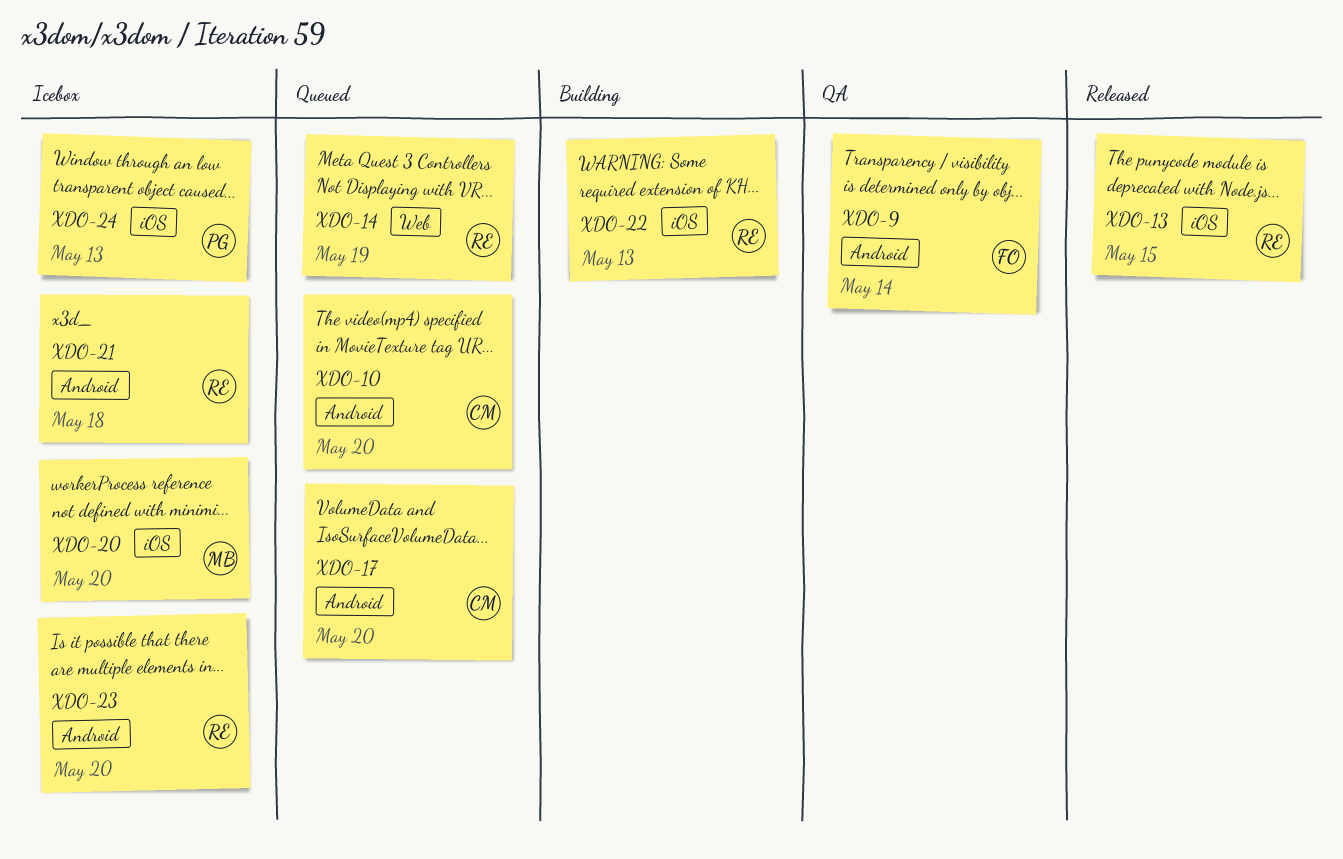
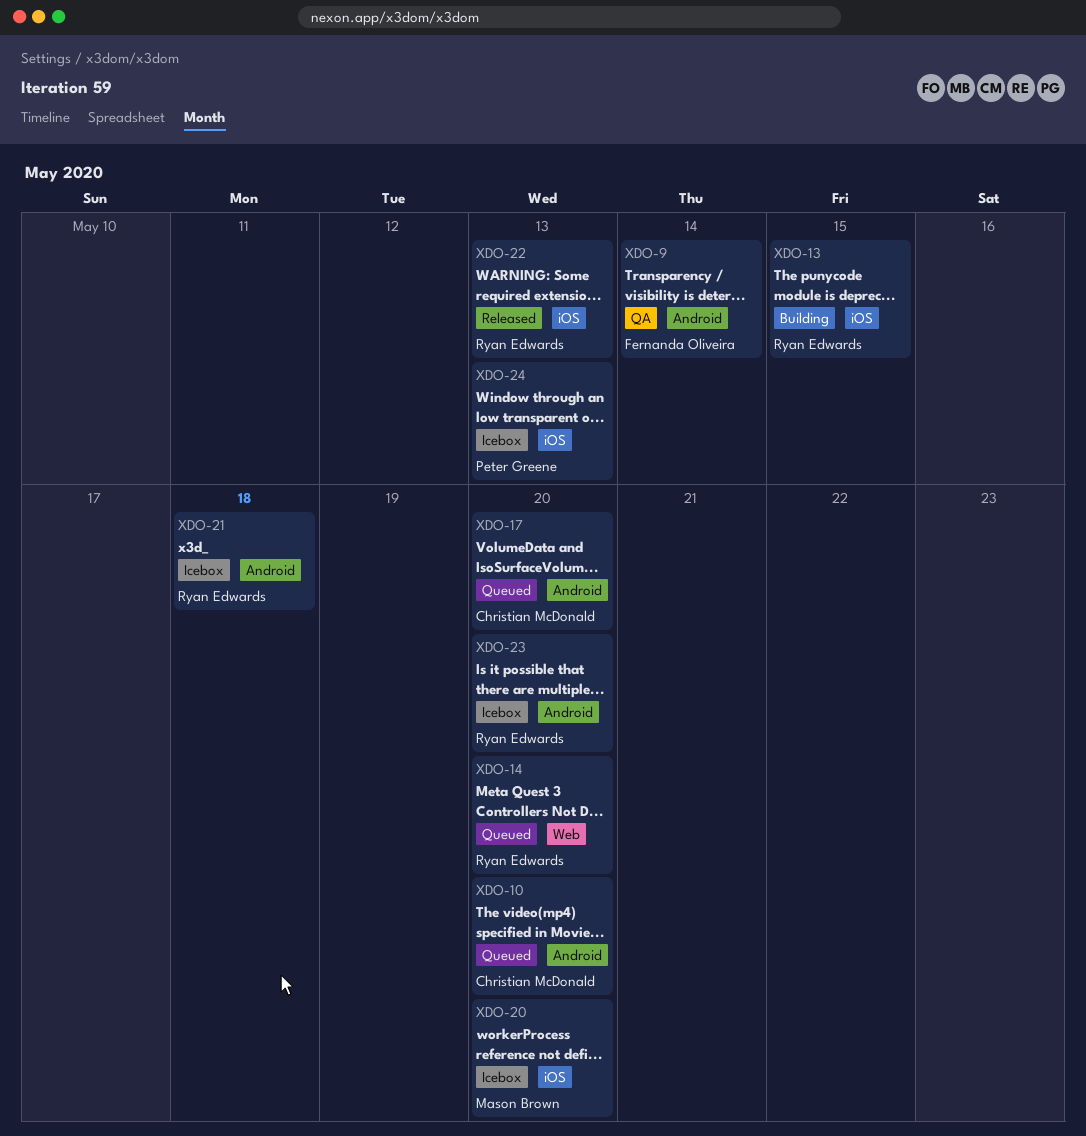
XDO-13, status: Released -> Building
XDO-14, due: May 19 -> May 20
XDO-22, status: Building -> Released

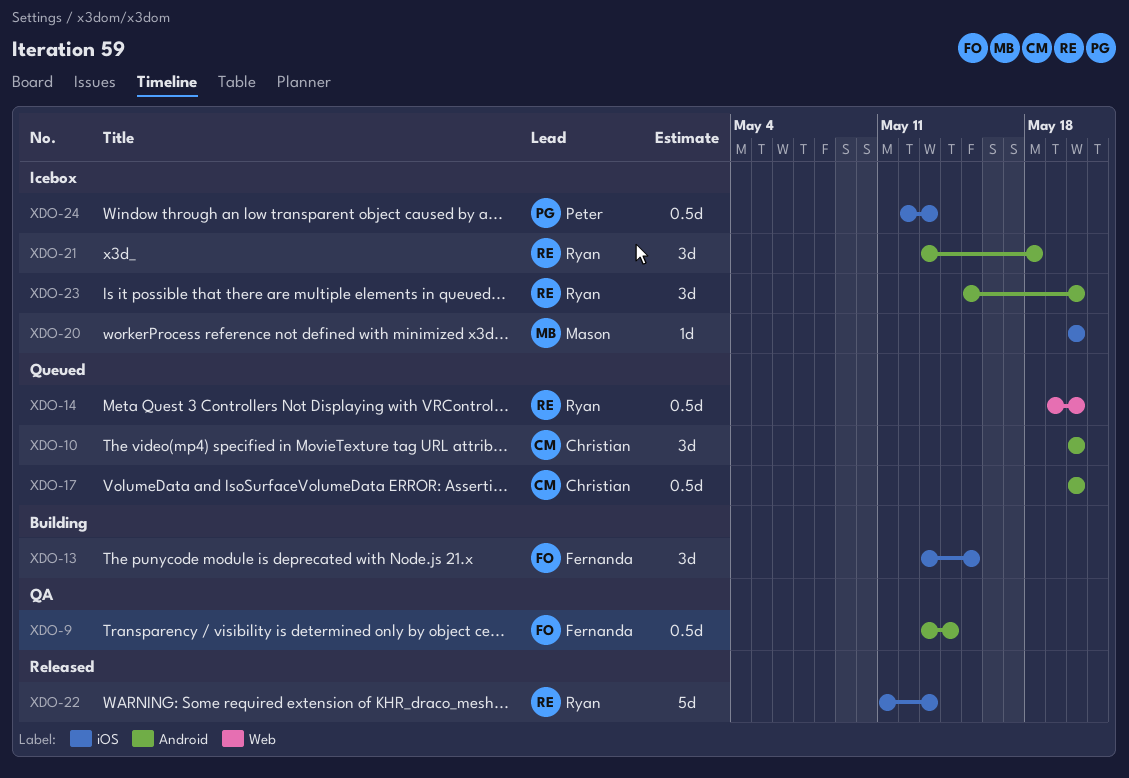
XDO-13, owner: Ryan Edwards -> Fernanda Oliveira

